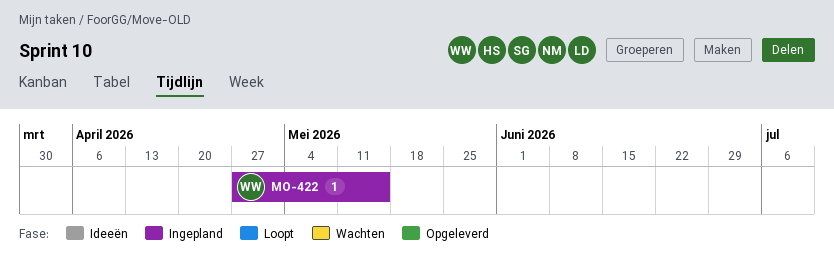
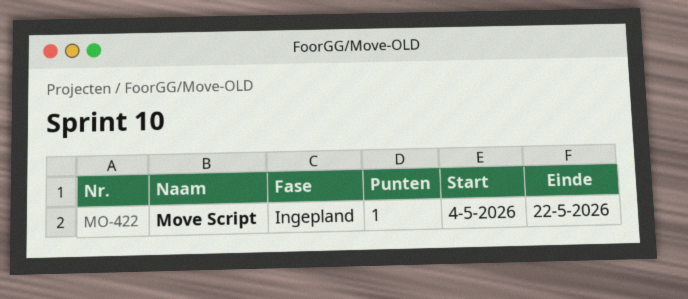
MO-422, start: Apr 27 -> May 4
MO-422, due: May 15 -> May 22

